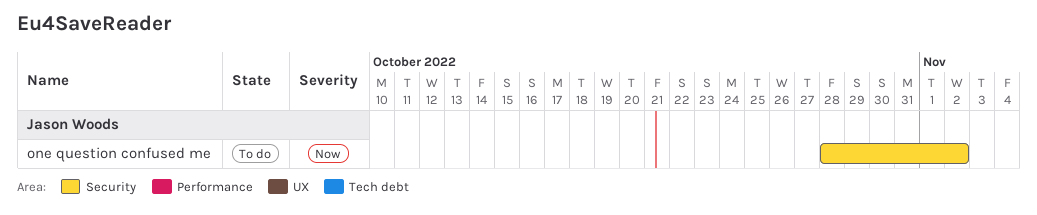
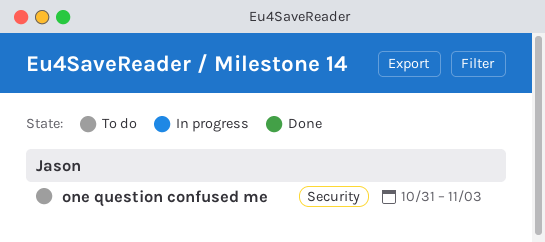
one question confused me, start: Oct 28 -> Oct 31
one question confused me, due: Nov 2 -> Nov 3

